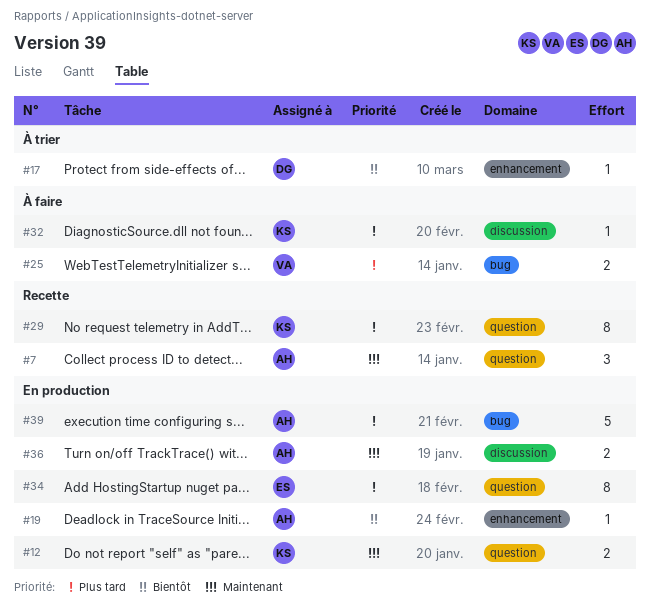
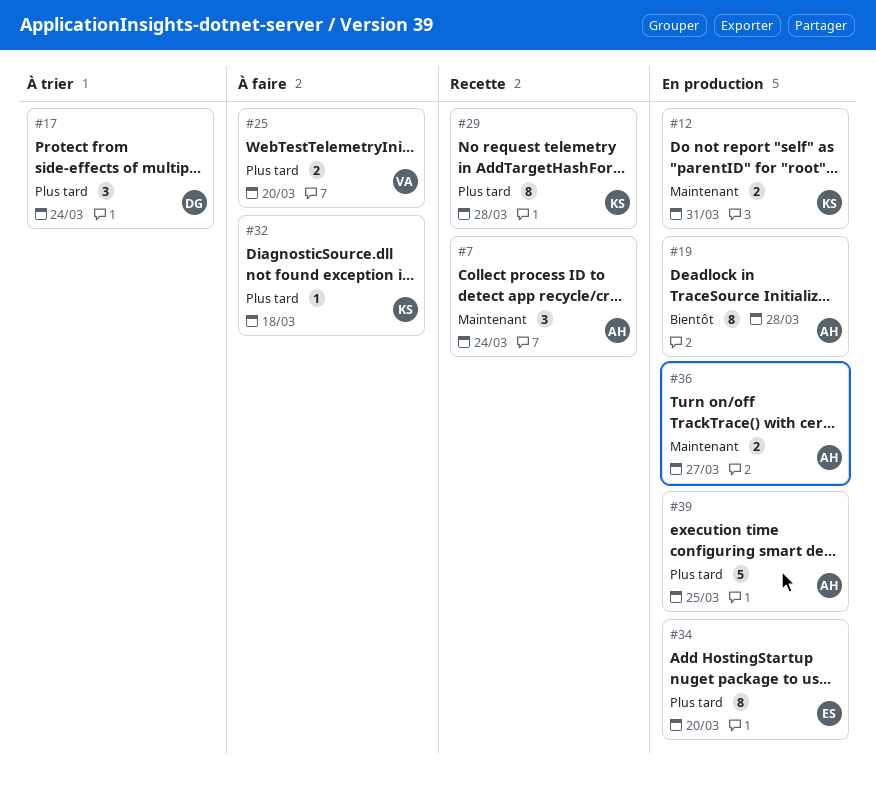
#17, priority: Bientôt -> Plus tard
#17, estimate: 1 -> 3
#19, estimate: 1 -> 8

